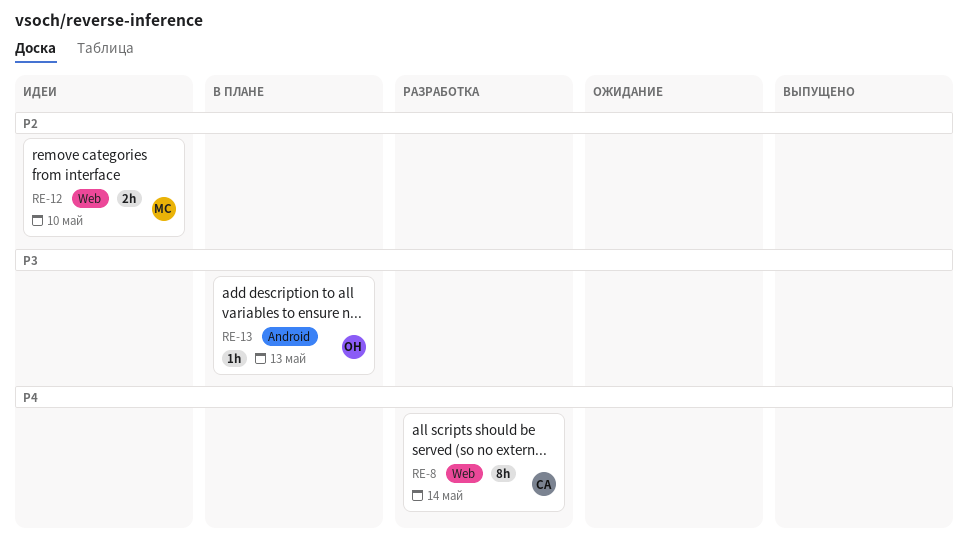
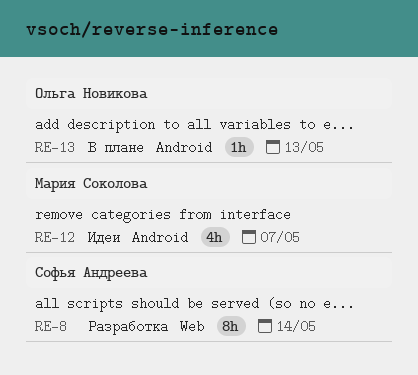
RE-12, label: Web -> Android
RE-12, estimate: 2h -> 4h
RE-12, due: May 10 -> May 7

